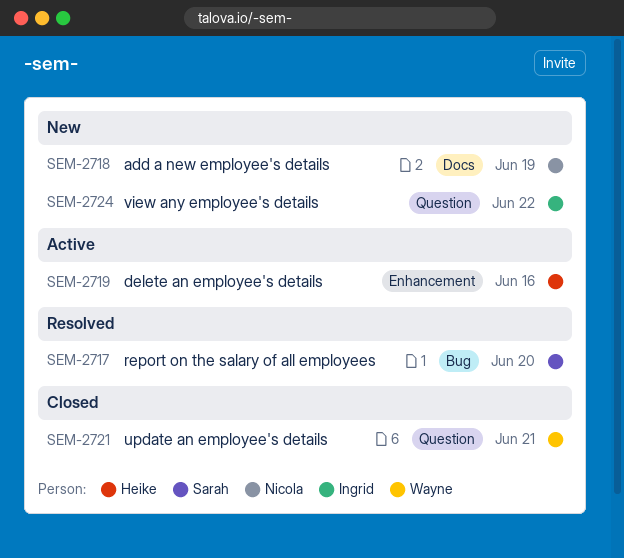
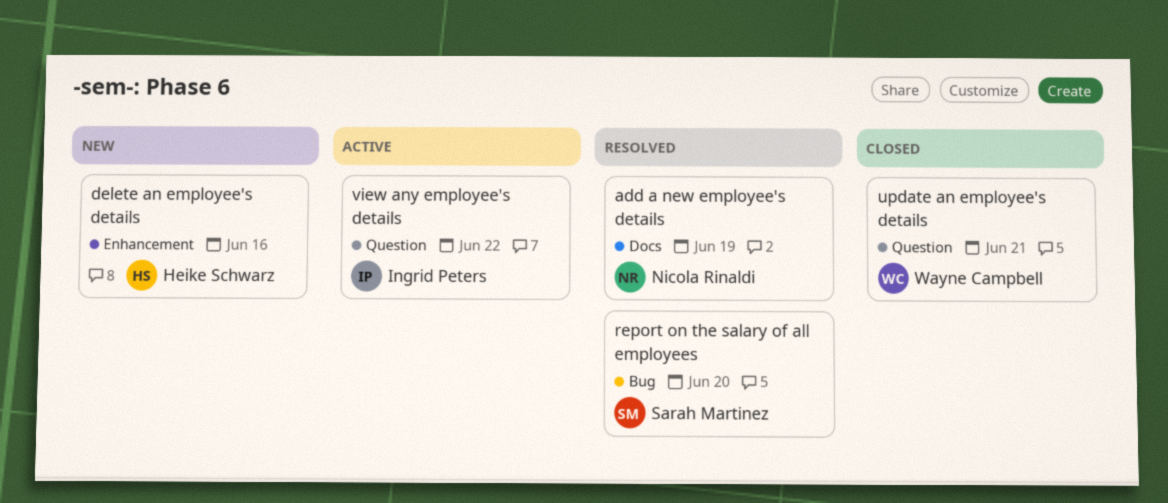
add a new employee's details, status: New -> Resolved
delete an employee's details, status: Active -> New
view any employee's details, status: New -> Active

